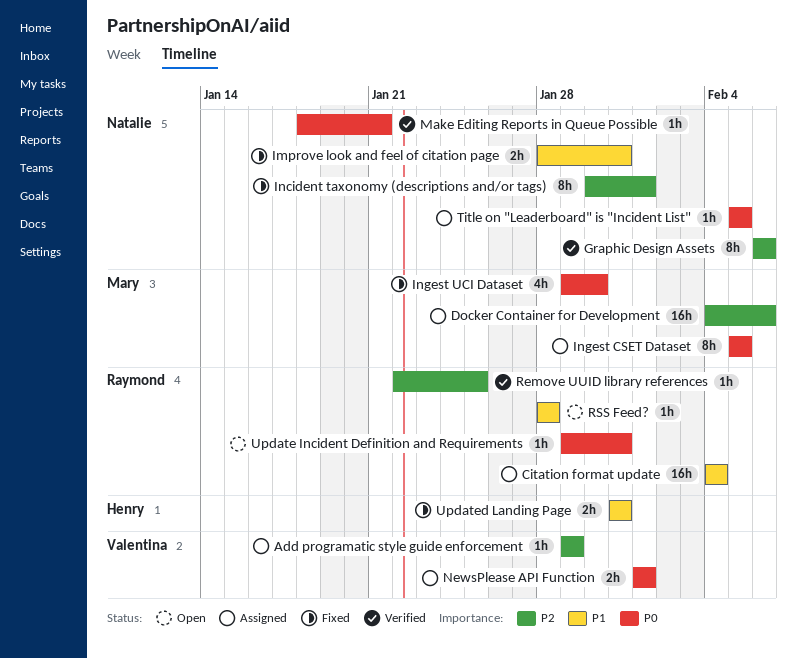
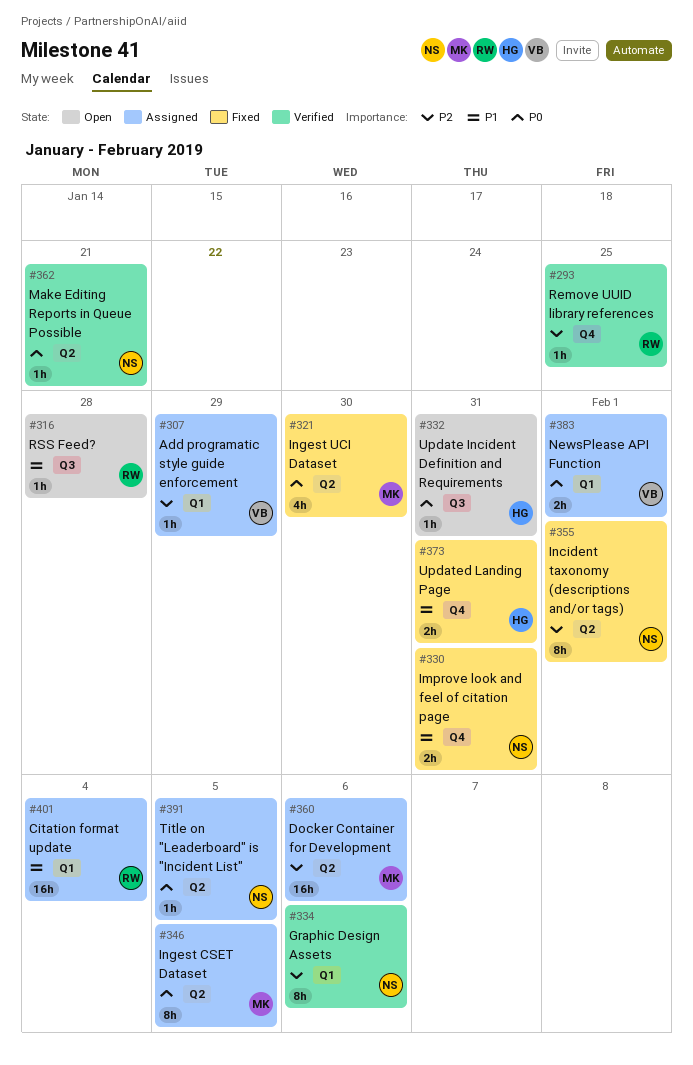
Update Incident Definition and Requirements, owner: Raymond -> Henry

